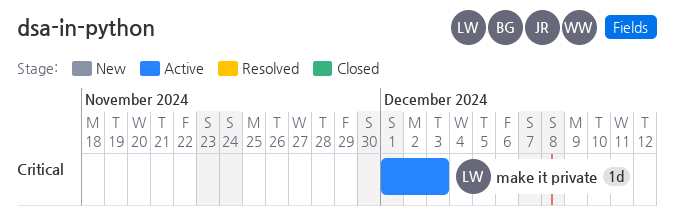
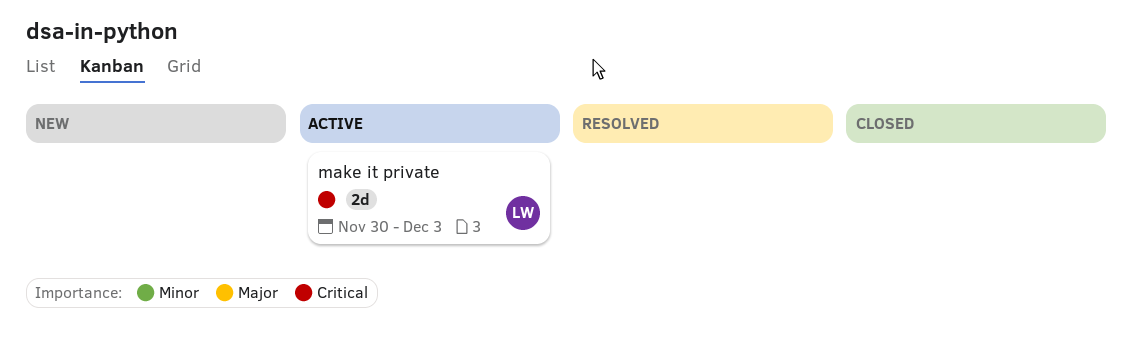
make it private, estimate: 1d -> 2d
make it private, start: Dec 1 -> Nov 30

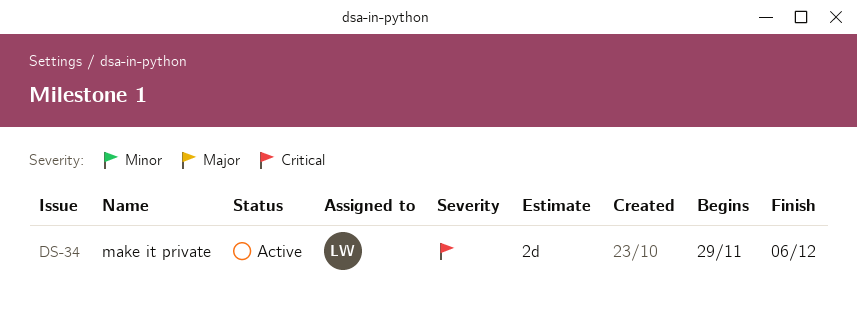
make it private, start: Nov 30 -> Nov 29
make it private, due: Dec 3 -> Dec 6

